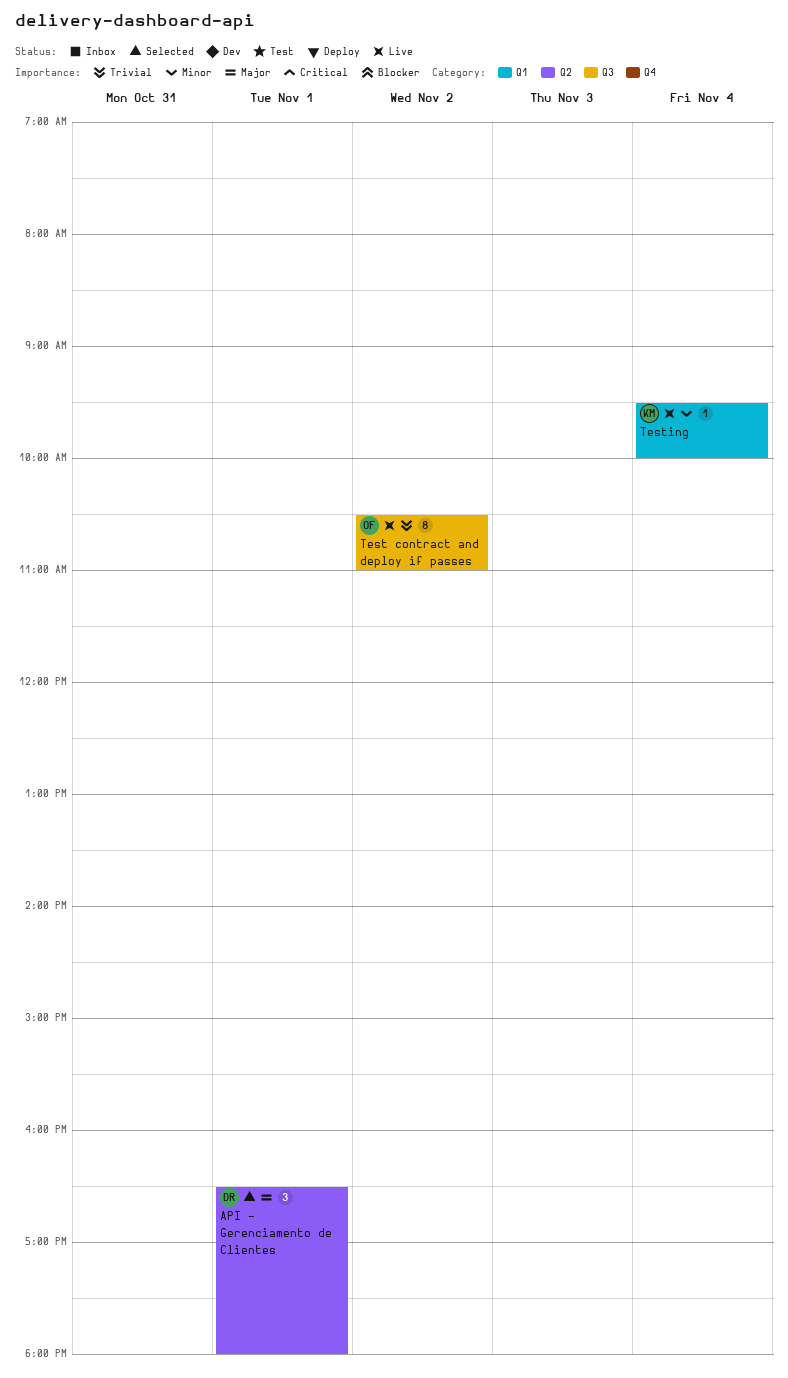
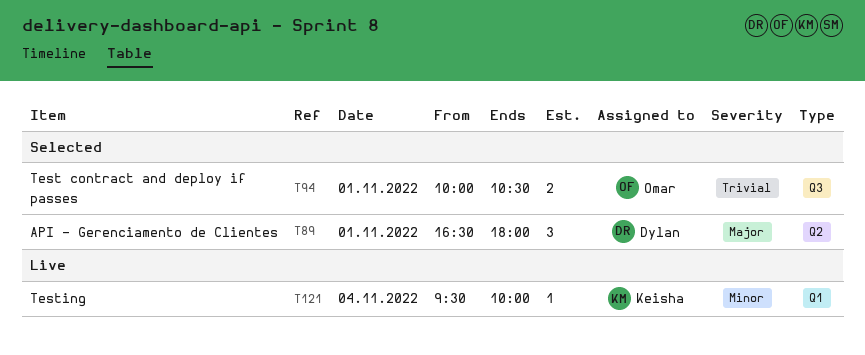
Test contract and deploy if passes, status: Live -> Selected
Test contract and deploy if passes, estimate: 8 -> 2
Test contract and deploy if passes, day: Nov 2 -> Nov 1
Test contract and deploy if passes, begins: 10:30 -> 10:00
Test contract and deploy if passes, ends: 11:00 -> 10:30

